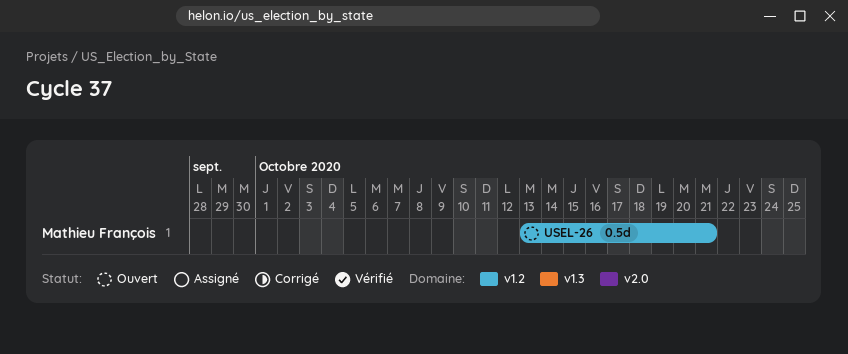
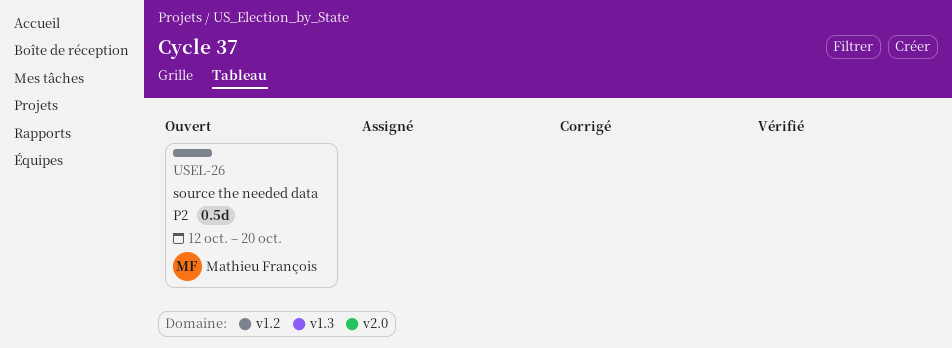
USEL-26, start: Oct 13 -> Oct 12
USEL-26, due: Oct 21 -> Oct 20

